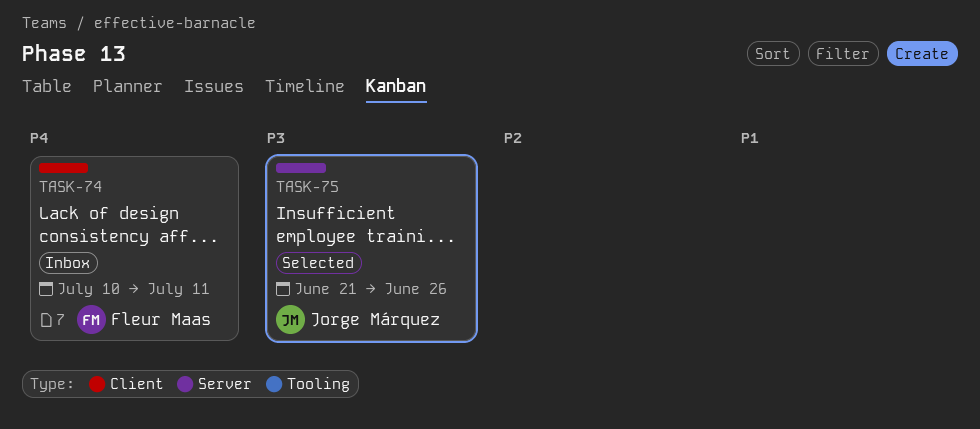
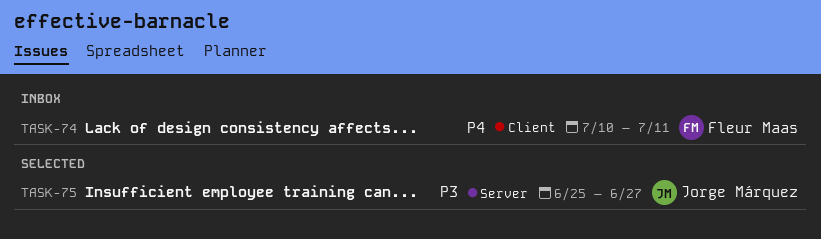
TASK-75, start: Jun 21 -> Jun 25
TASK-75, due: Jun 26 -> Jun 27

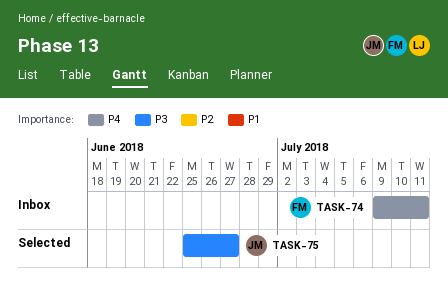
TASK-74, start: Jul 10 -> Jul 9

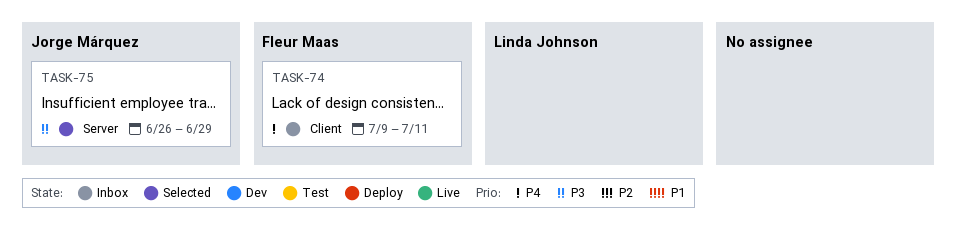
TASK-75, start: Jun 25 -> Jun 26
TASK-75, due: Jun 27 -> Jun 29

